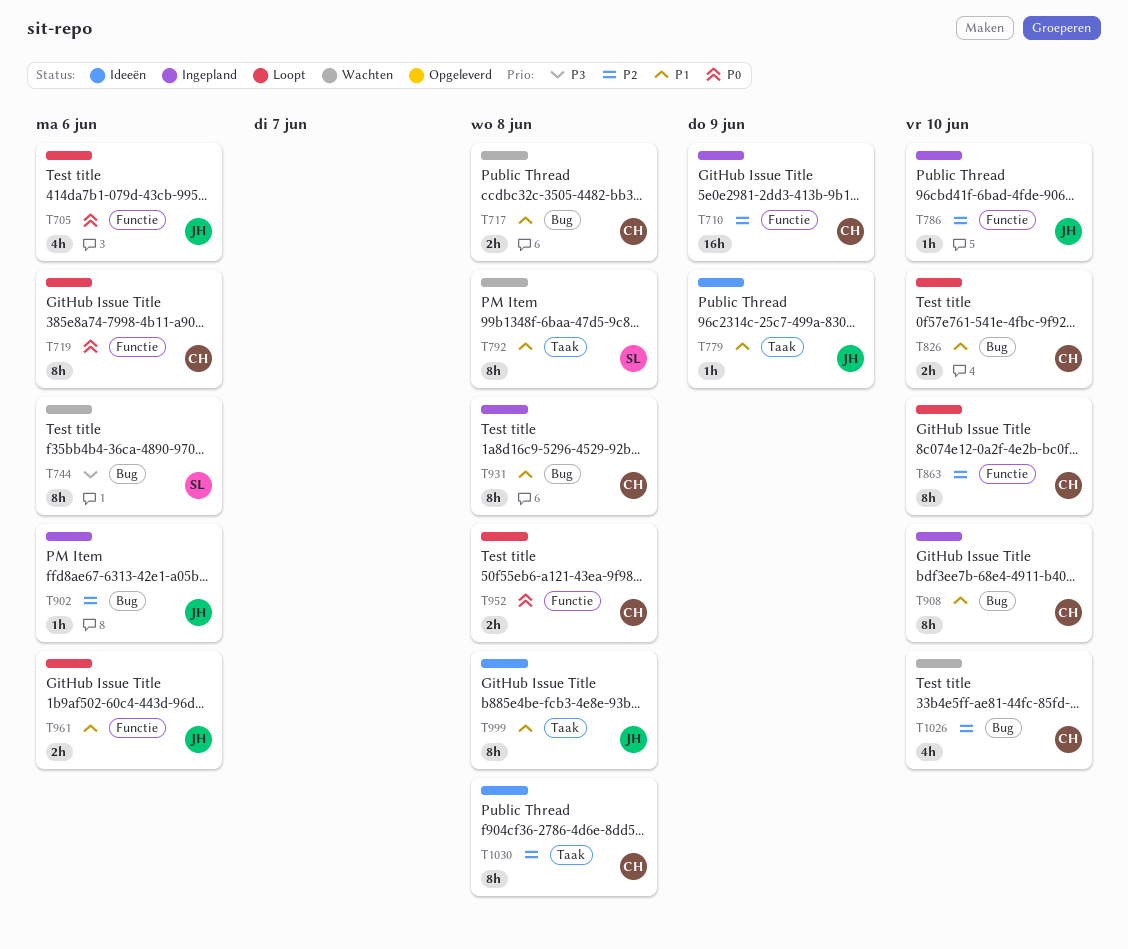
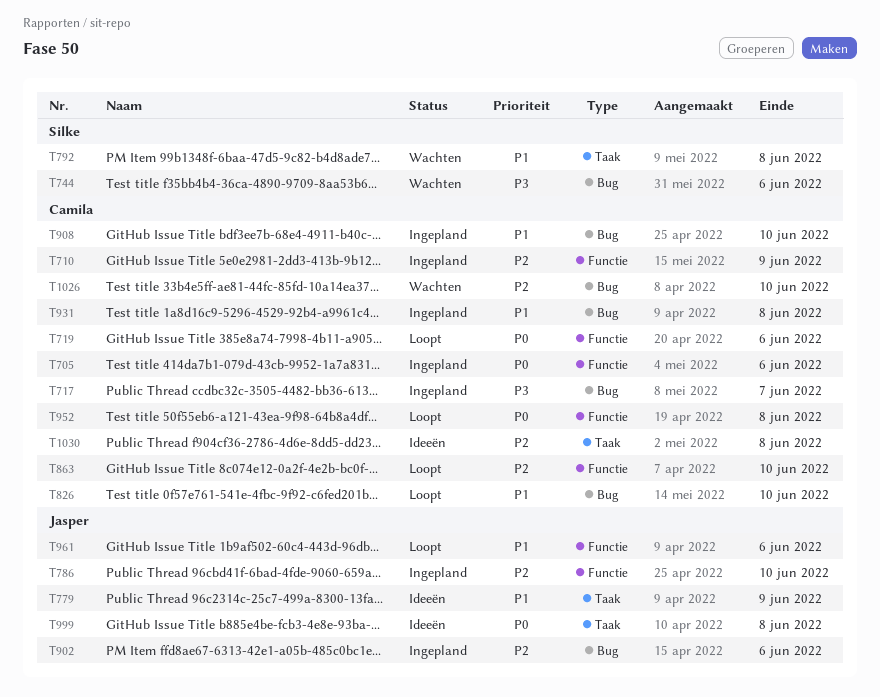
T705, status: Loopt -> Ingepland
T705, owner: Jasper -> Camila
T717, status: Wachten -> Ingepland
T717, priority: P1 -> P3
T717, due: Jun 8 -> Jun 7
T999, priority: P1 -> P0

